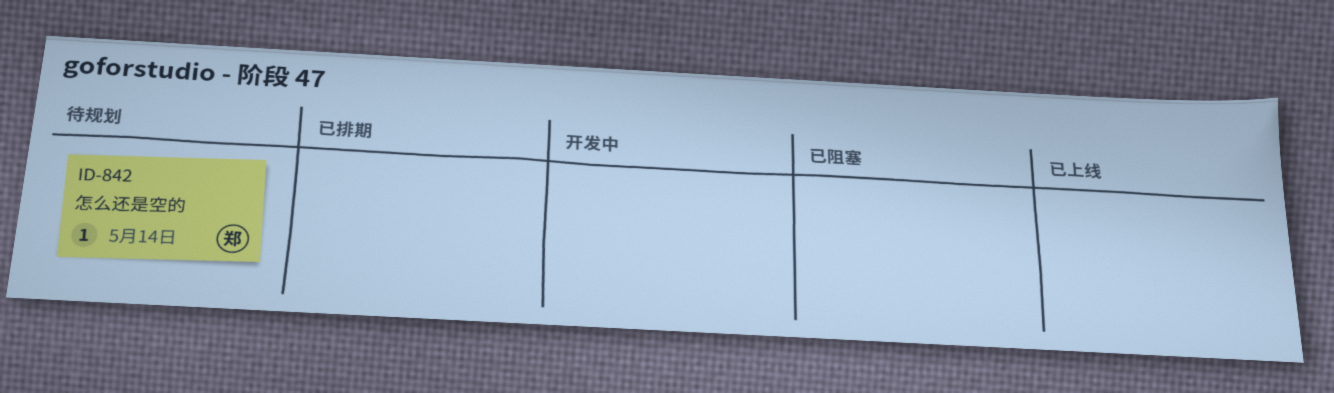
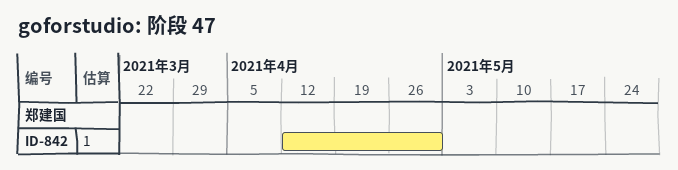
ID-842, due: May 14 -> Apr 30

